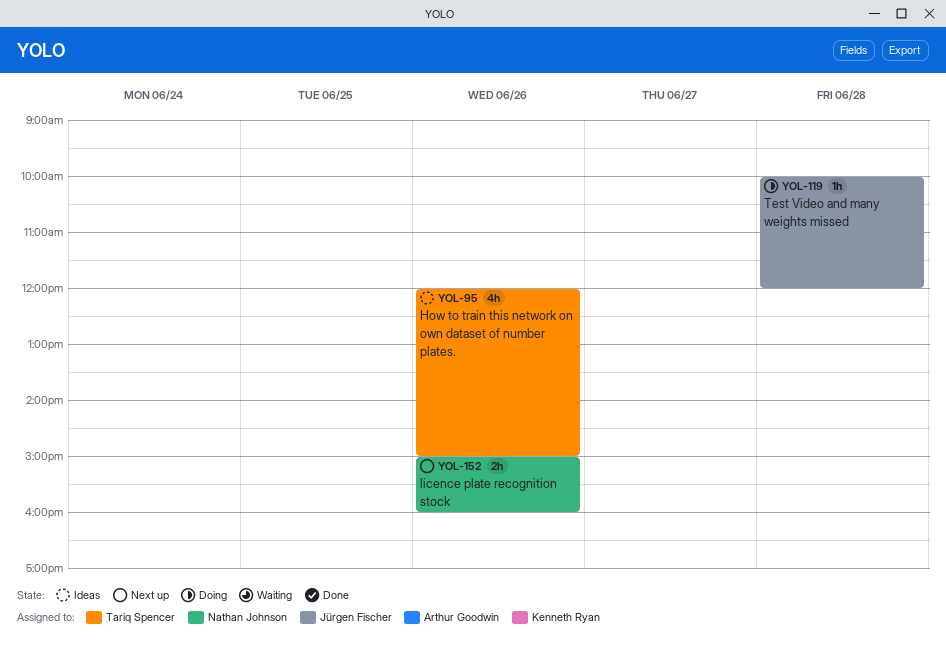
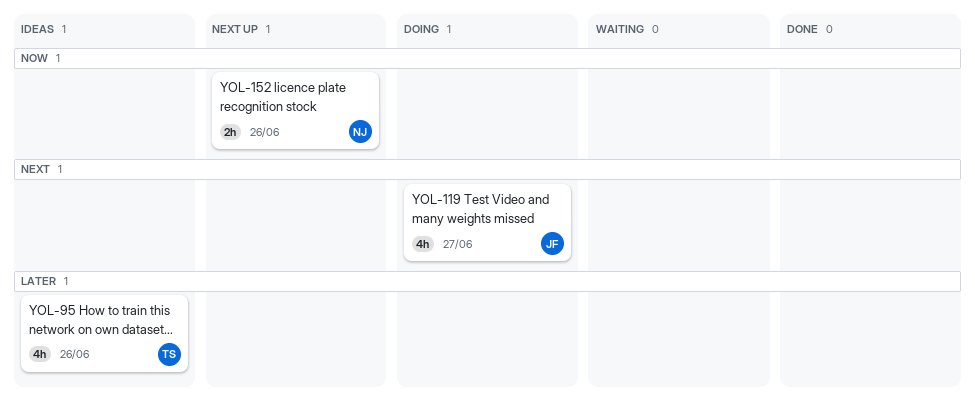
YOL-119, estimate: 1h -> 4h
YOL-119, day: Jun 28 -> Jun 27

